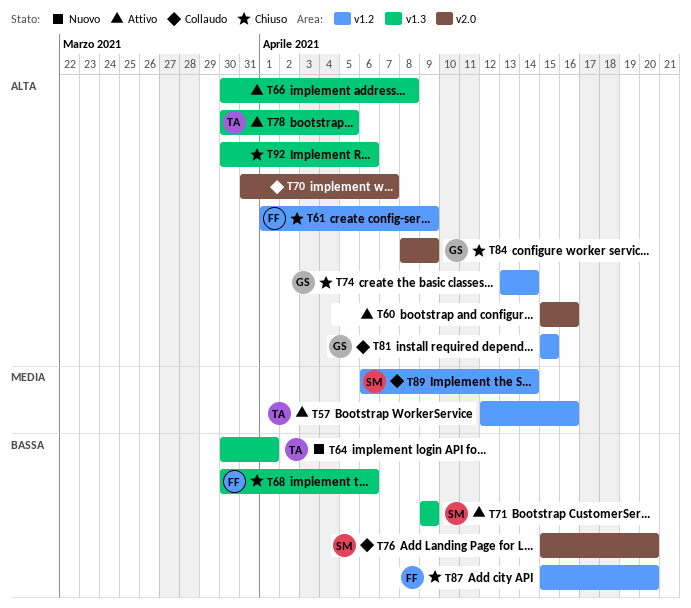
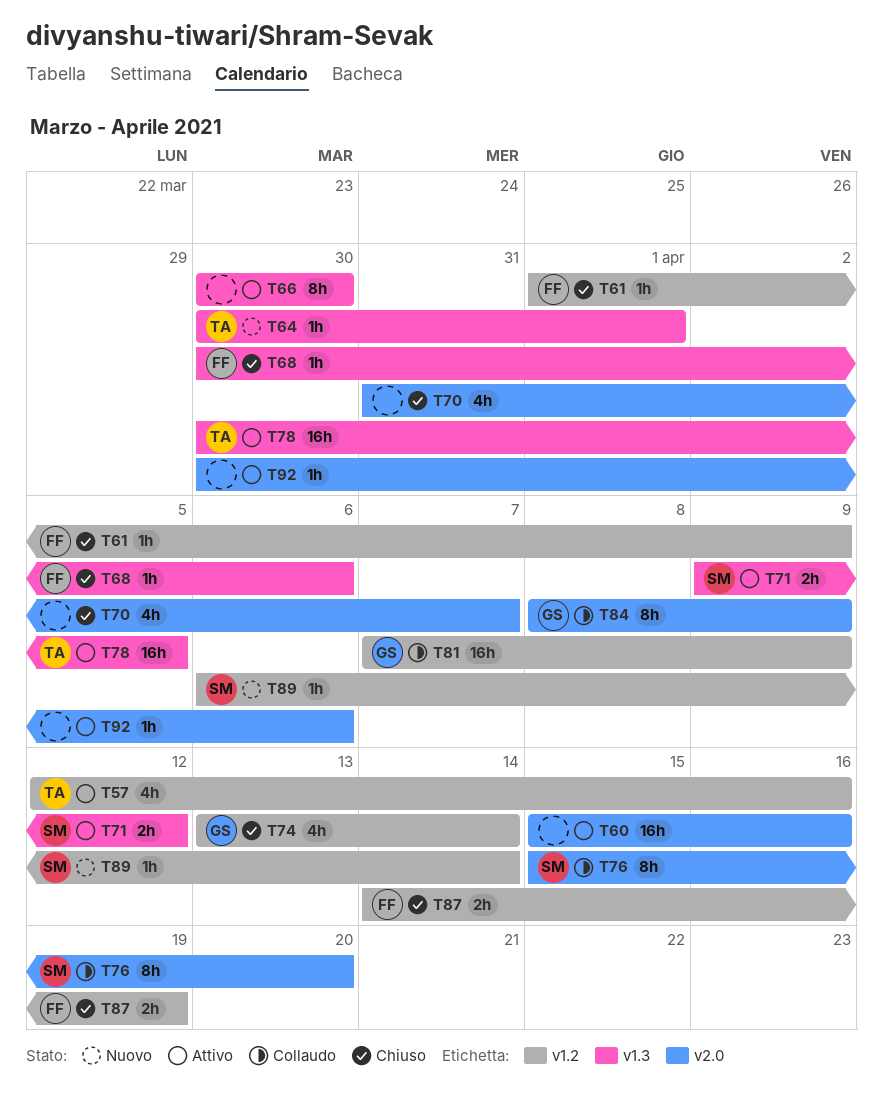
T66, due: Apr 8 -> Mar 30
T70, status: Collaudo -> Chiuso
T71, due: Apr 9 -> Apr 12
T81, start: Apr 15 -> Apr 7
T81, due: Apr 15 -> Apr 9
T84, status: Chiuso -> Collaudo
T87, start: Apr 15 -> Apr 14
T87, due: Apr 20 -> Apr 19
T89, status: Collaudo -> Nuovo
T92, status: Chiuso -> Attivo
T92, label: v1.3 -> v2.0

